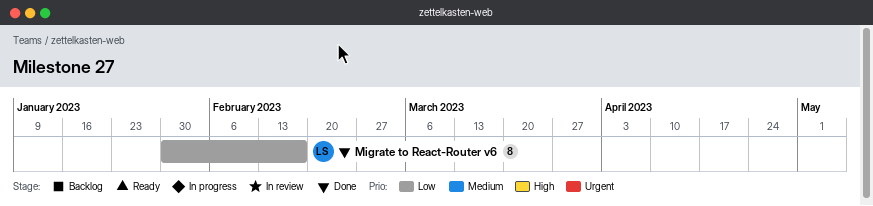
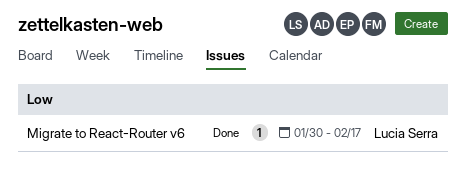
Migrate to React-Router v6, estimate: 8 -> 1

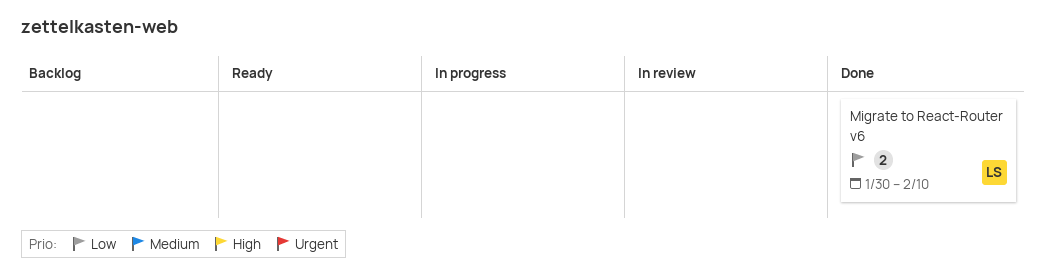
Migrate to React-Router v6, estimate: 1 -> 2
Migrate to React-Router v6, due: Feb 17 -> Feb 10

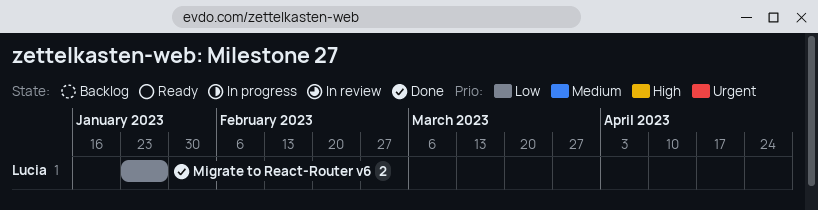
Migrate to React-Router v6, start: Jan 30 -> Jan 23
Migrate to React-Router v6, due: Feb 10 -> Jan 27

